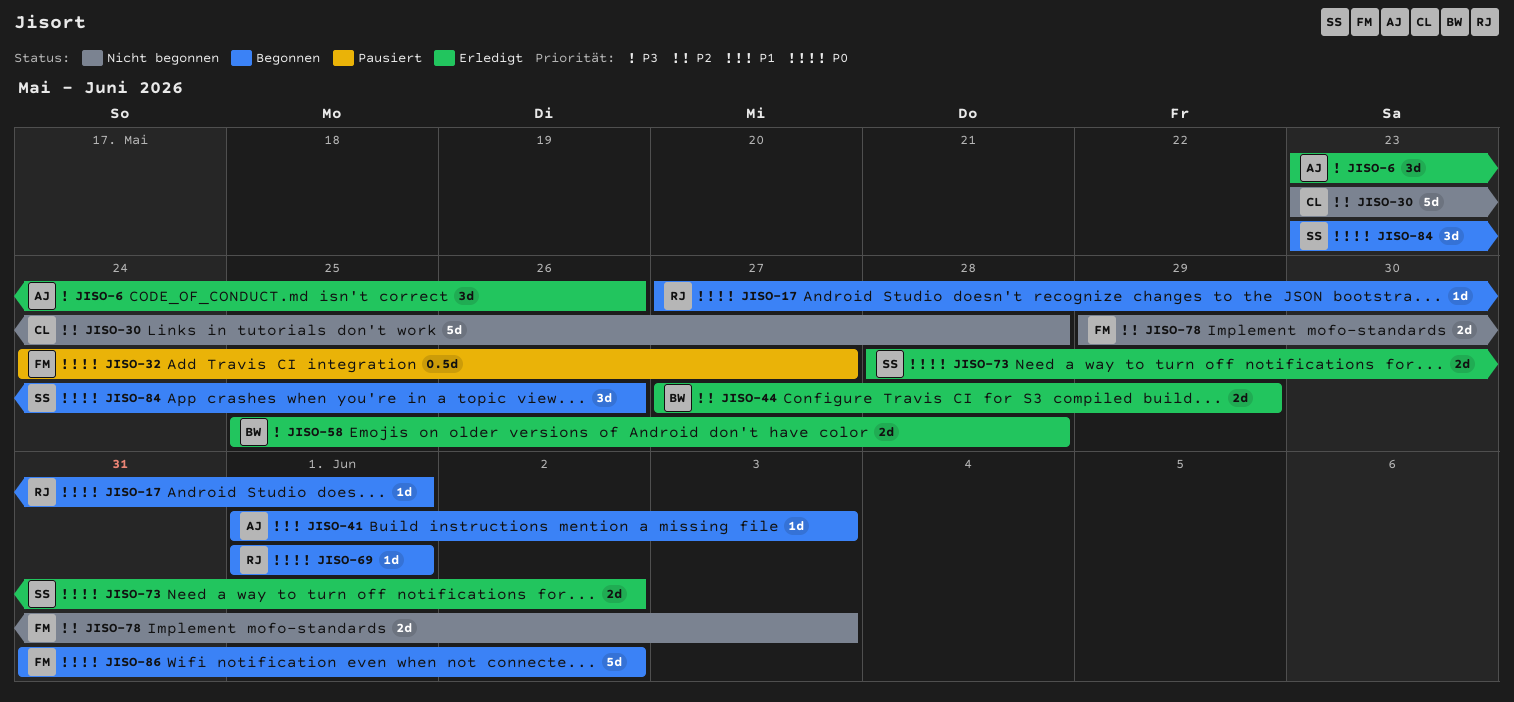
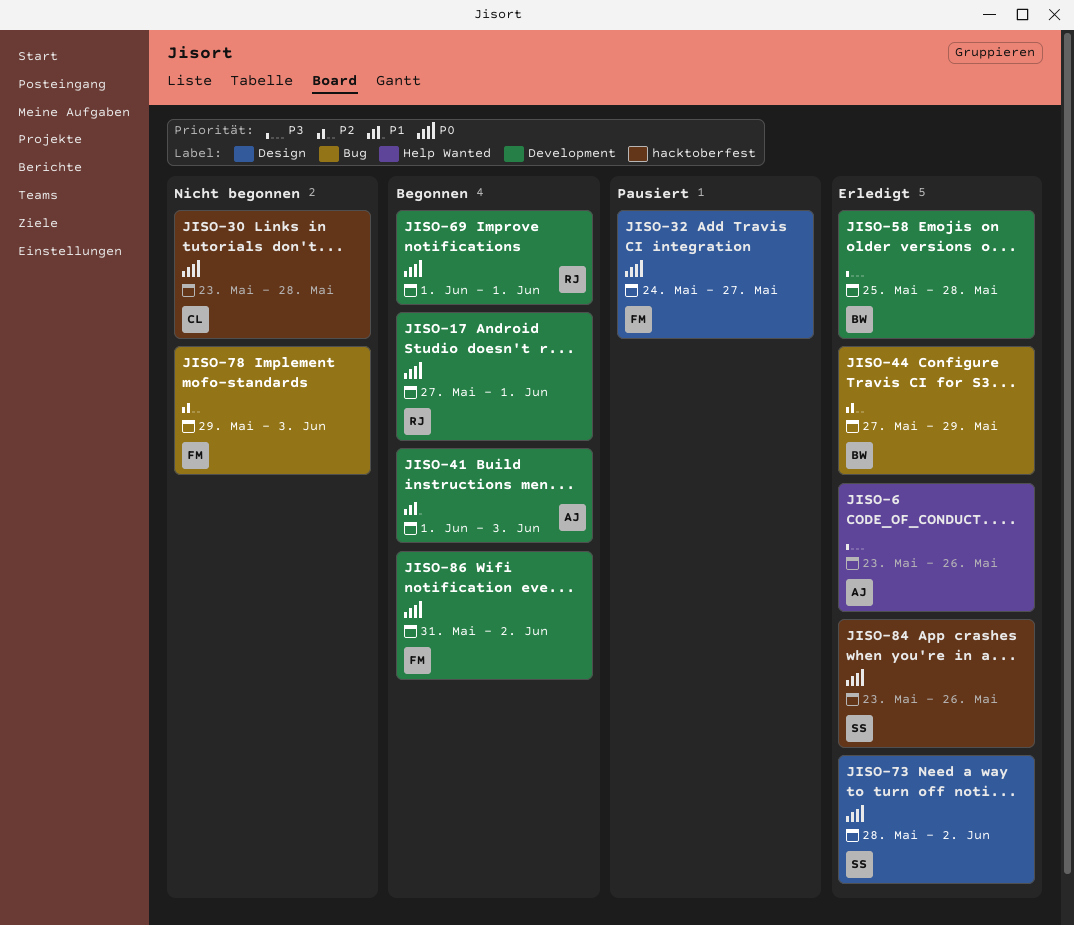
JISO-30, priority: P2 -> P0
JISO-84, status: Begonnen -> Erledigt

